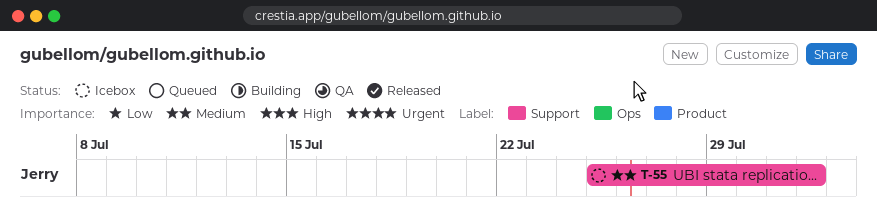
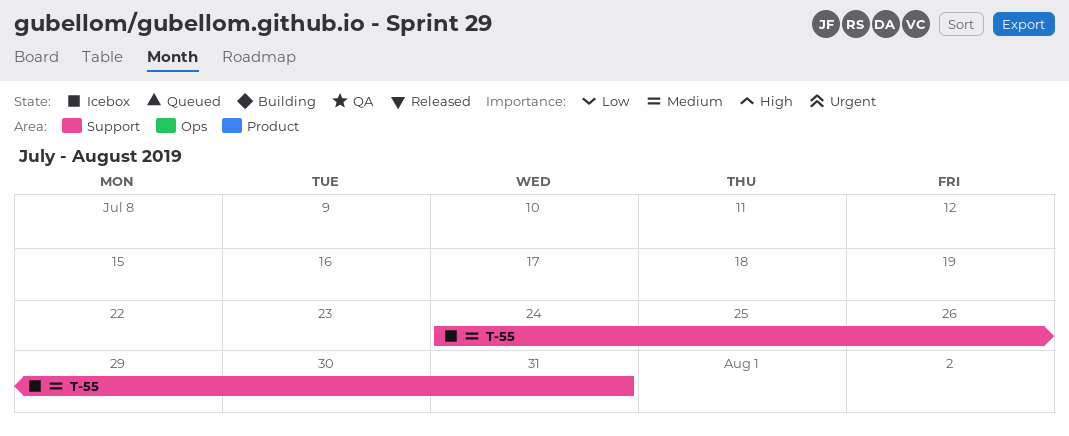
T-55, start: Jul 25 -> Jul 24
T-55, due: Aug 1 -> Jul 31

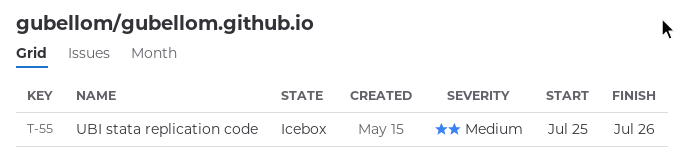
T-55, start: Jul 24 -> Jul 25
T-55, due: Jul 31 -> Jul 26

